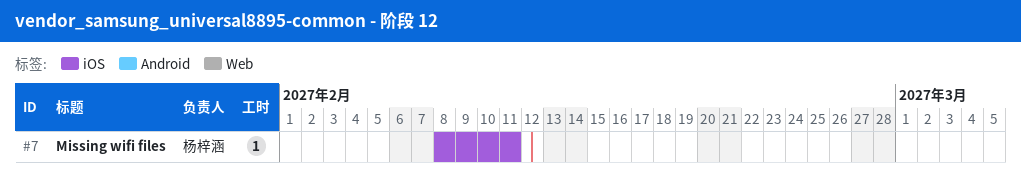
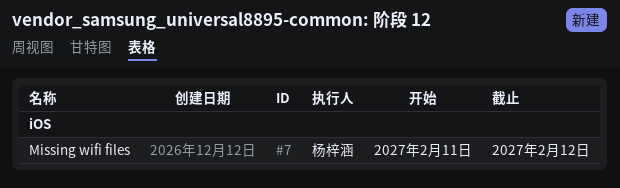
#7, start: Feb 8 -> Feb 11
#7, due: Feb 11 -> Feb 12

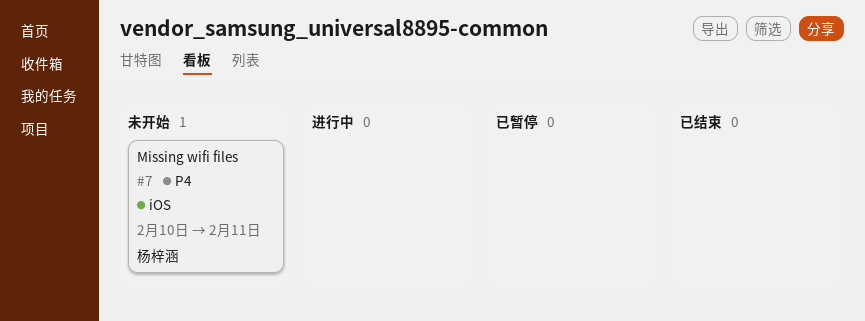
#7, start: Feb 11 -> Feb 10
#7, due: Feb 12 -> Feb 11

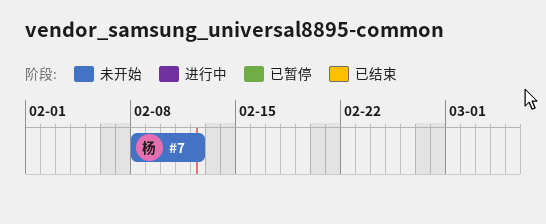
#7, start: Feb 10 -> Feb 8
#7, due: Feb 11 -> Feb 12

